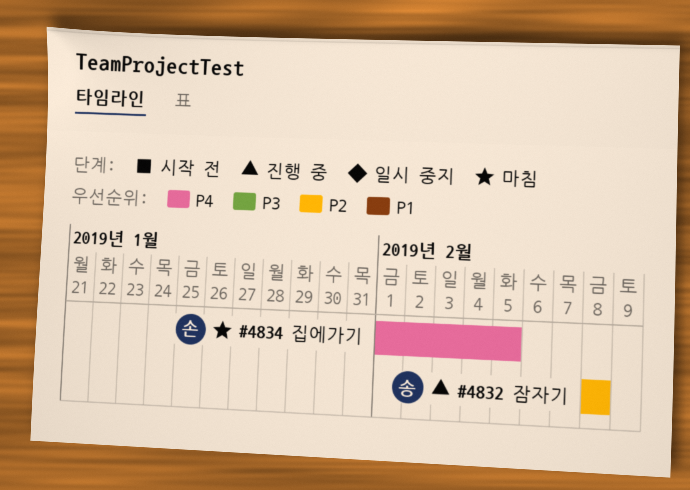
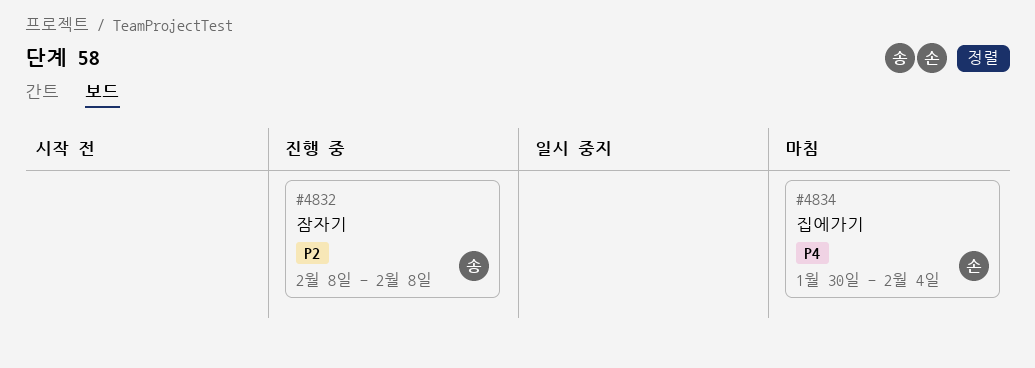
#4834, start: Feb 1 -> Jan 30
#4834, due: Feb 5 -> Feb 4

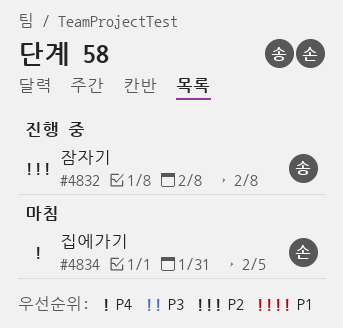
#4834, start: Jan 30 -> Jan 31
#4834, due: Feb 4 -> Feb 5

